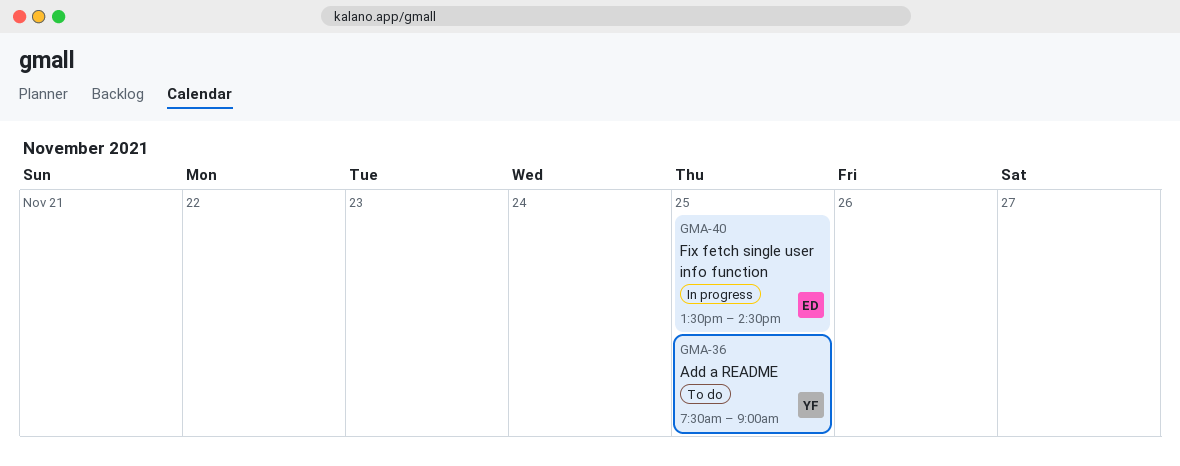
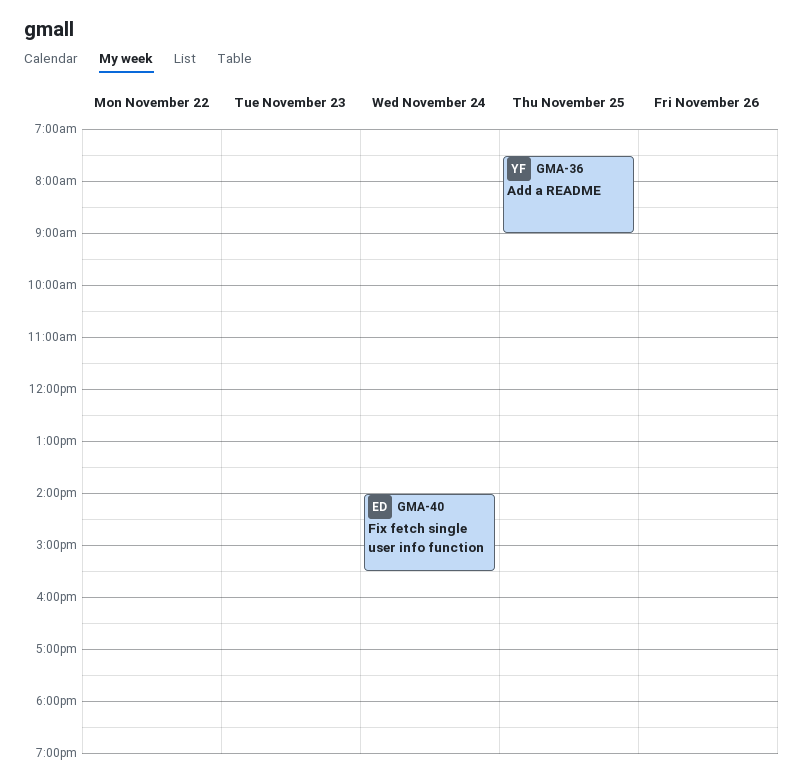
GMA-40, day: Nov 25 -> Nov 24
GMA-40, begins: 13:30 -> 14:00
GMA-40, ends: 14:30 -> 15:30

